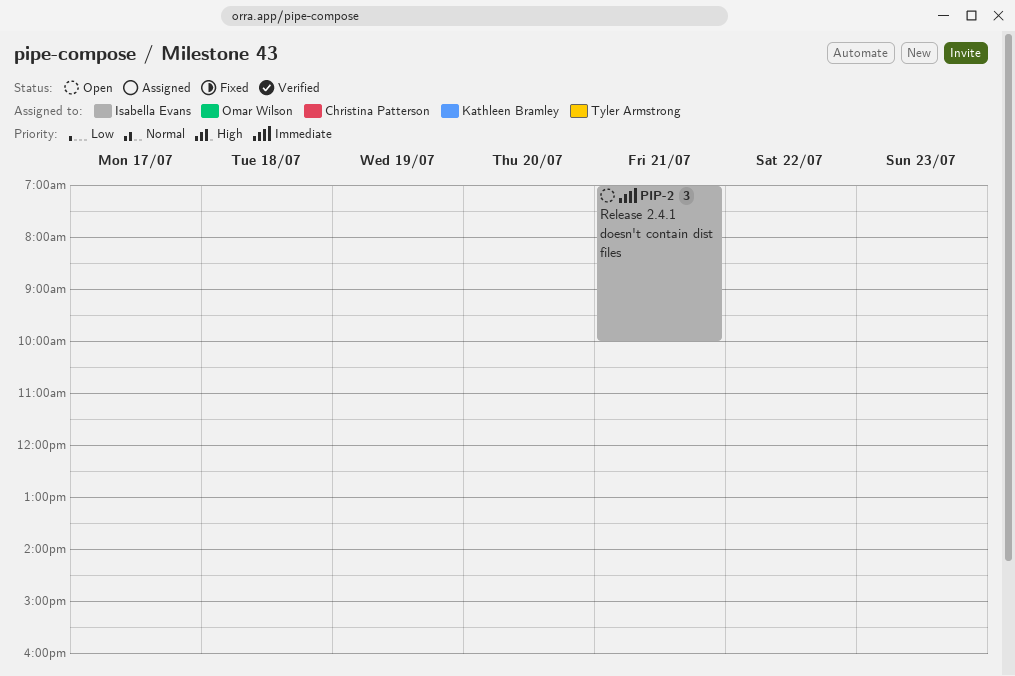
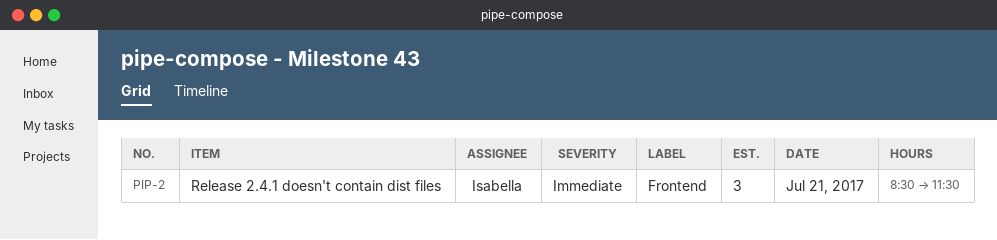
PIP-2, begins: 07:00 -> 08:30
PIP-2, ends: 10:00 -> 11:30

